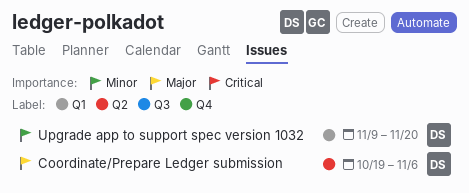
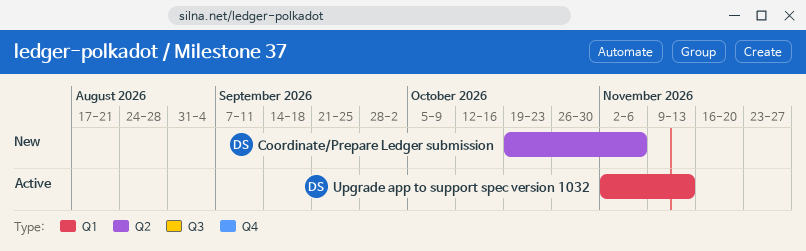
Upgrade app to support spec version 1032, start: Nov 9 -> Nov 2
Upgrade app to support spec version 1032, due: Nov 20 -> Nov 13

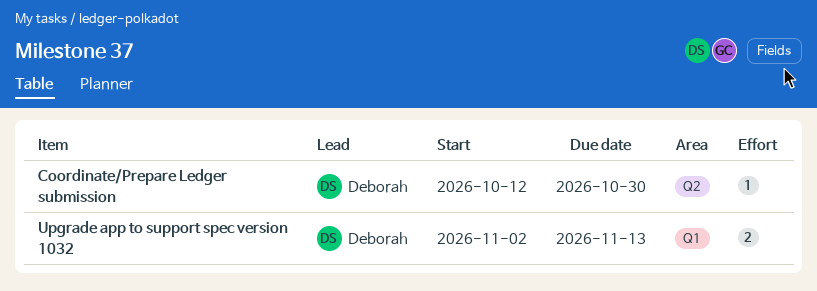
Coordinate/Prepare Ledger submission, start: Oct 19 -> Oct 12
Coordinate/Prepare Ledger submission, due: Nov 6 -> Oct 30

